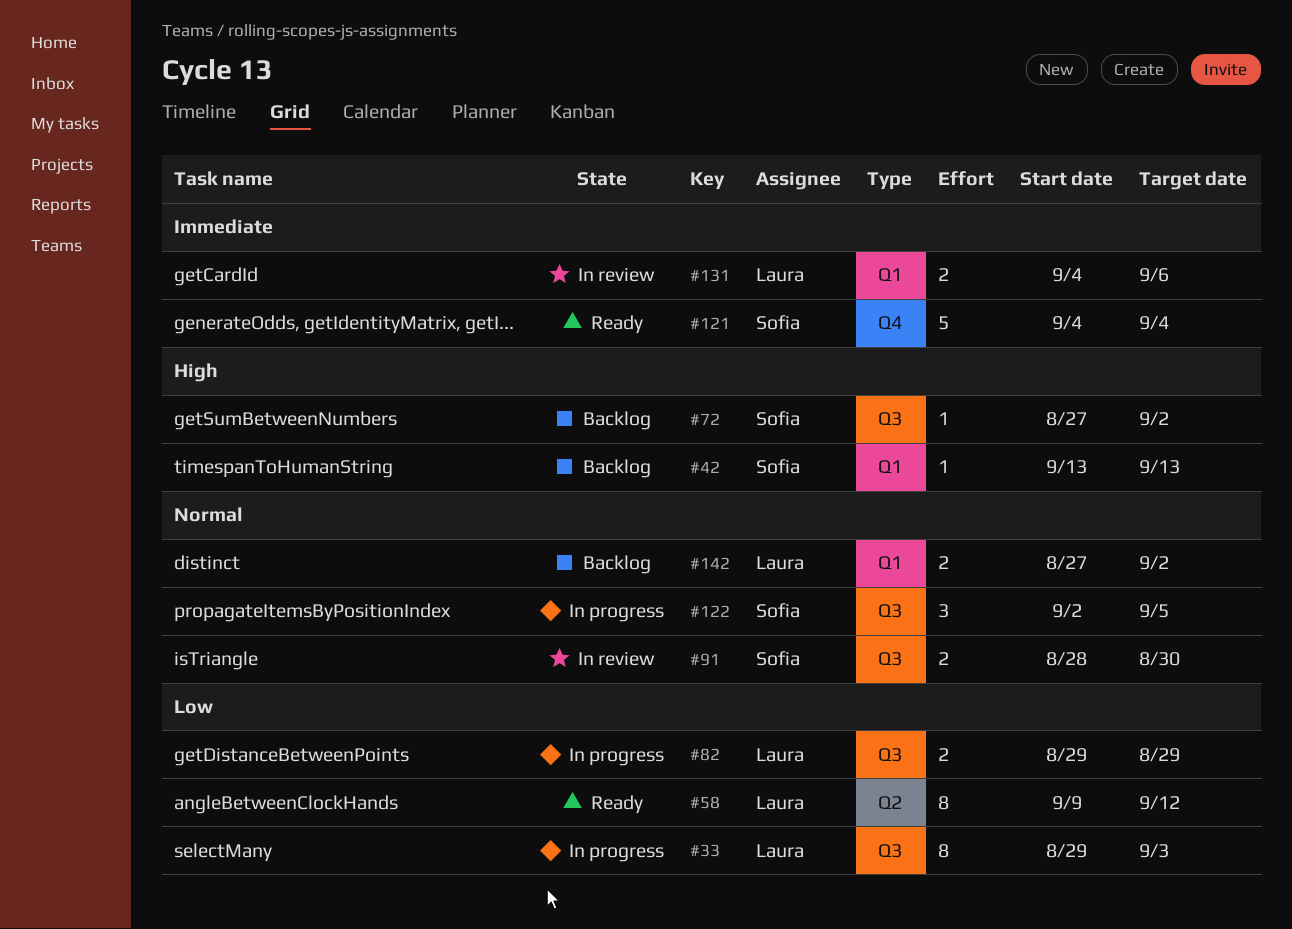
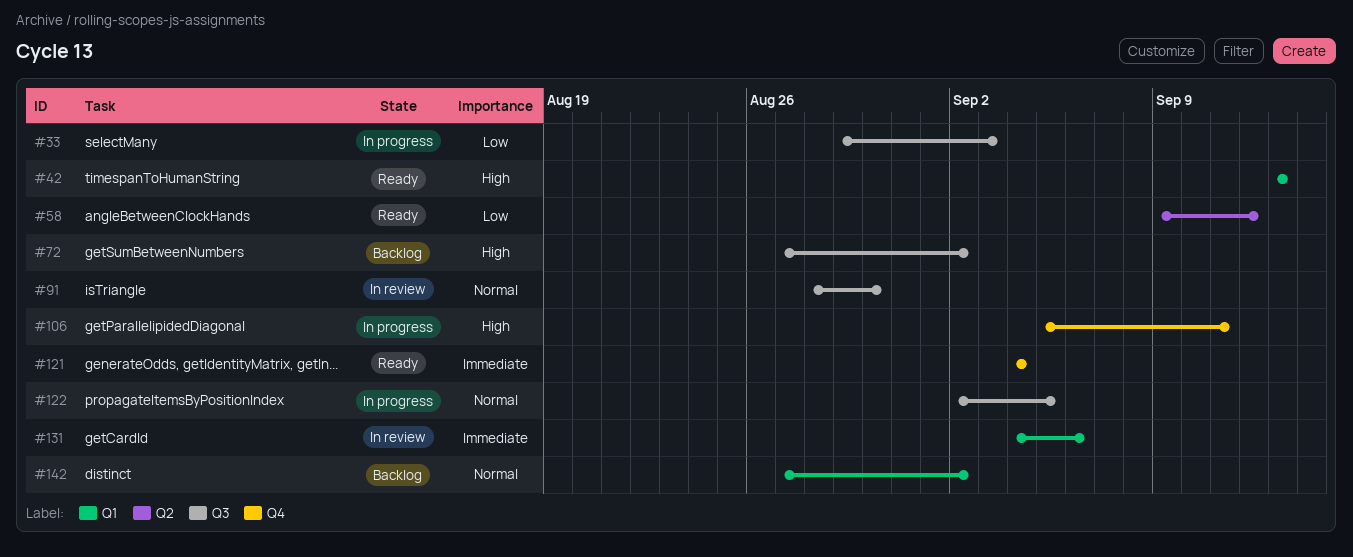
#42, status: Backlog -> Ready
#82: present -> none
#106: none -> present

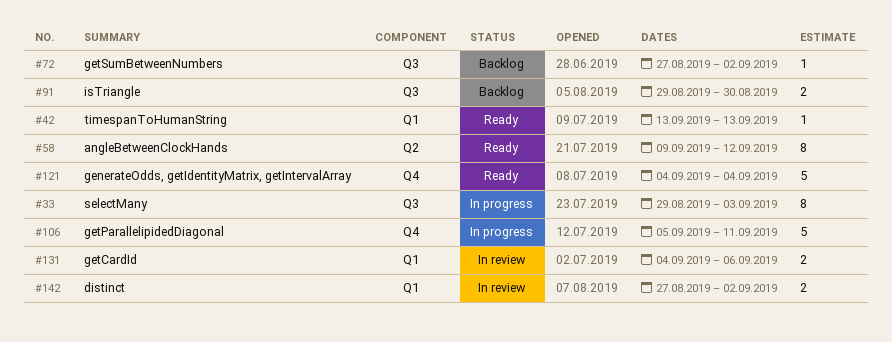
#91, status: In review -> Backlog
#91, start: Aug 28 -> Aug 29
#122: present -> none
#142, status: Backlog -> In review

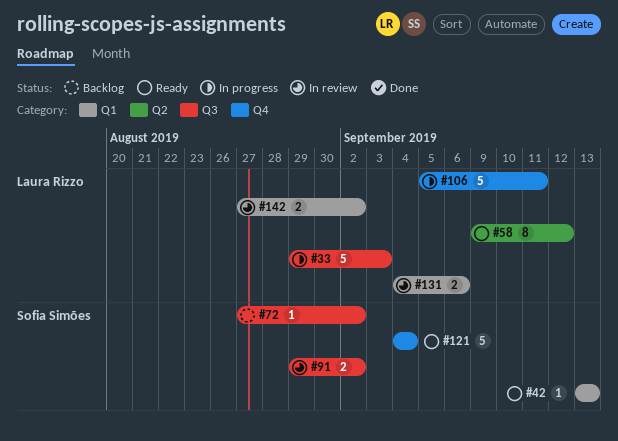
#33, estimate: 8 -> 5
#91, status: Backlog -> In review
#91, due: Aug 30 -> Sep 2

